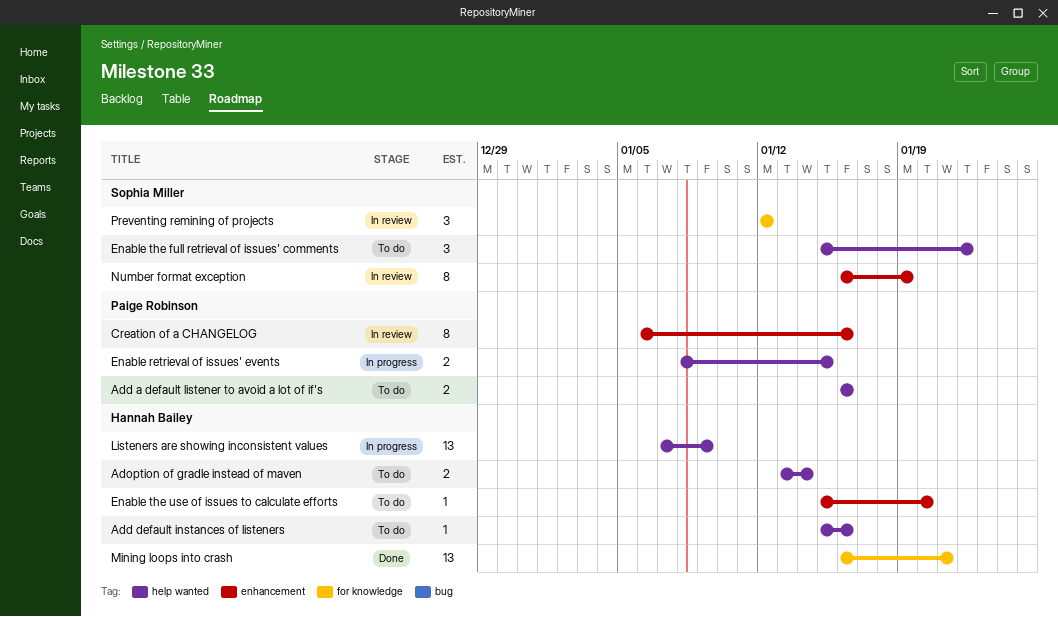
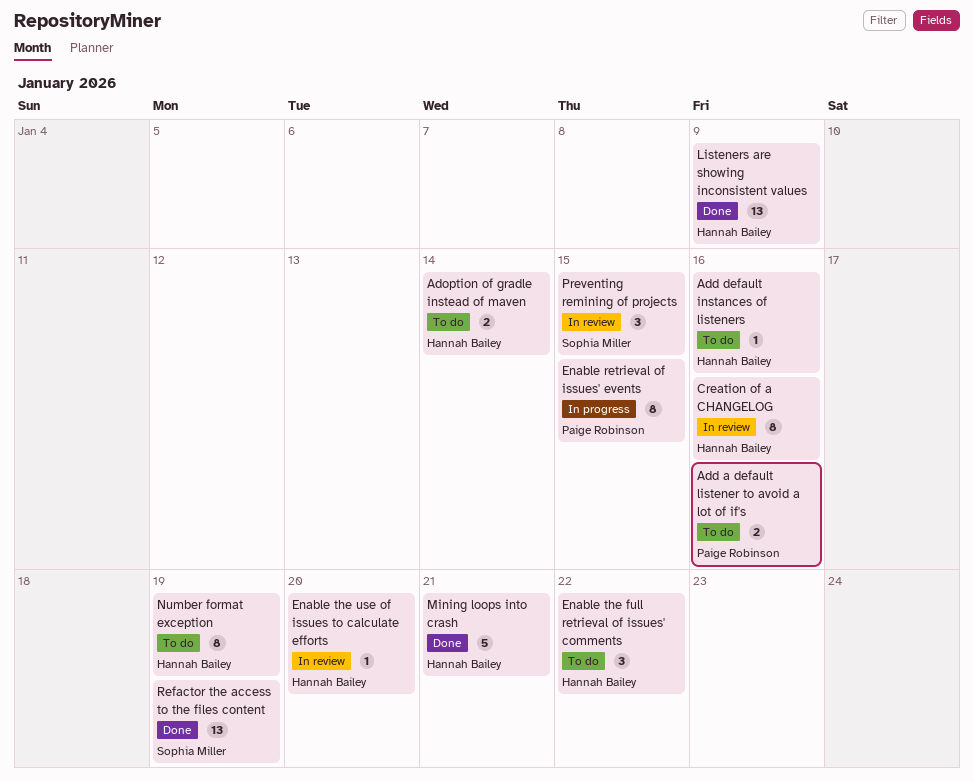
Creation of a CHANGELOG, owner: Paige Robinson -> Hannah Bailey
Enable retrieval of issues' events, estimate: 2 -> 8
Enable the full retrieval of issues' comments, owner: Sophia Miller -> Hannah Bailey
Enable the use of issues to calculate efforts, status: To do -> In review
Listeners are showing inconsistent values, status: In progress -> Done
Mining loops into crash, estimate: 13 -> 5
Number format exception, status: In review -> To do
Number format exception, owner: Sophia Miller -> Hannah Bailey
Preventing remining of projects, due: Jan 12 -> Jan 15
Refactor the access to the files content: none -> present

